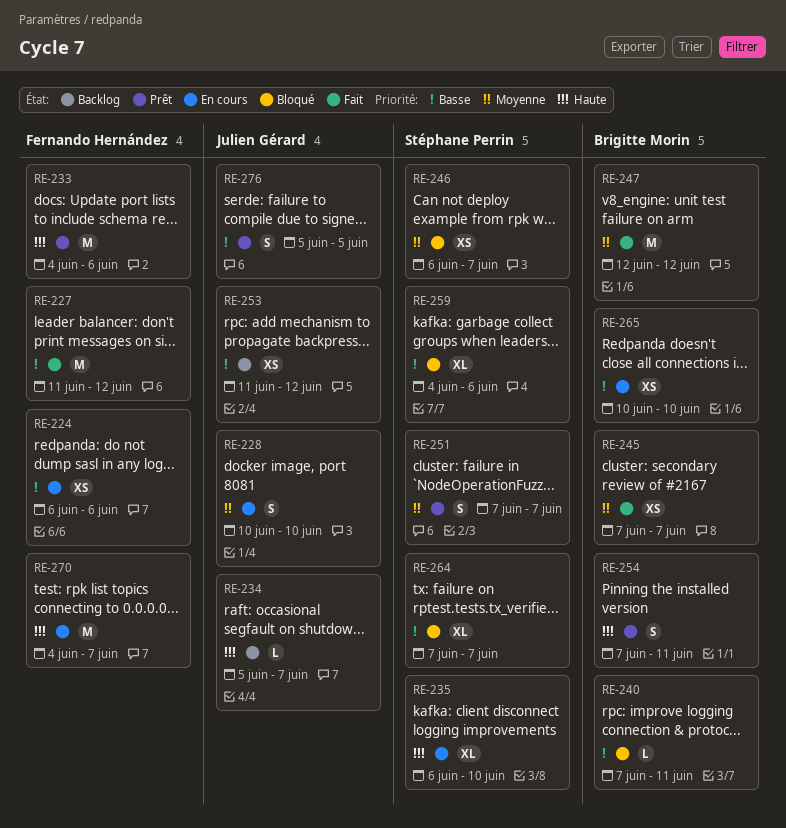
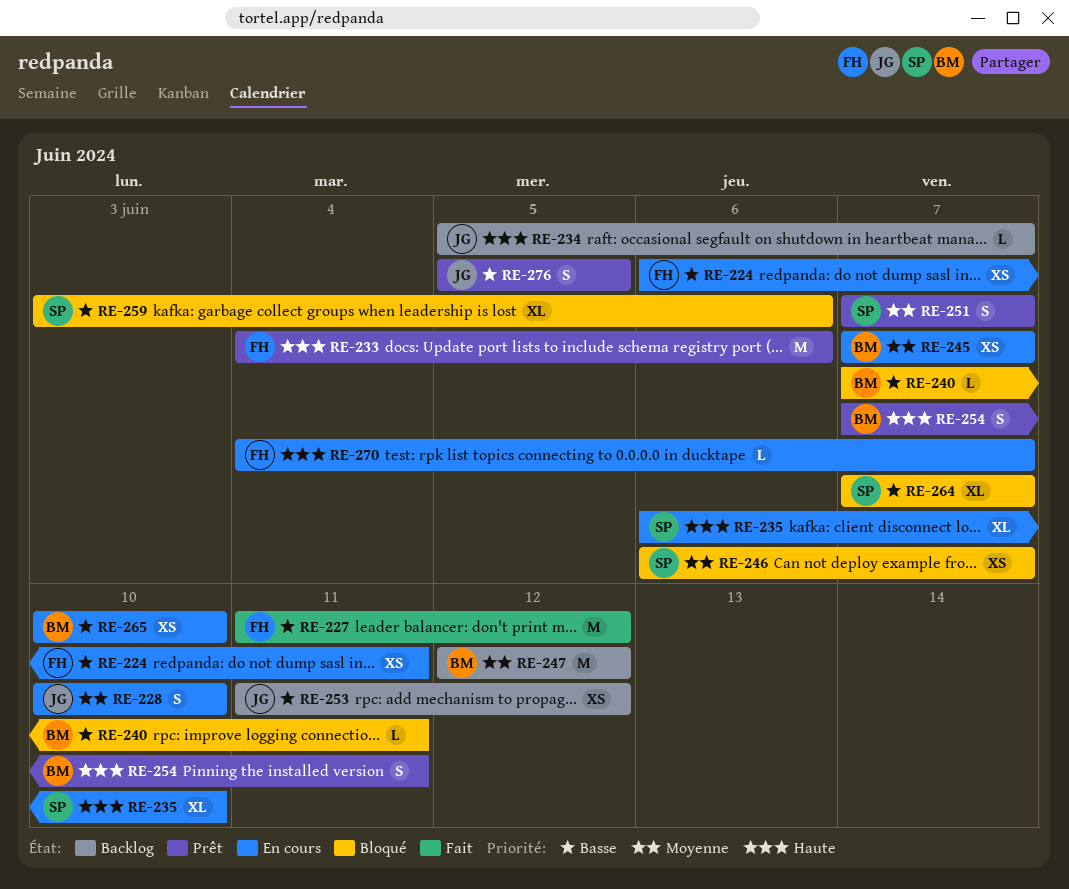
RE-224, due: Jun 6 -> Jun 11
RE-245, status: Fait -> En cours
RE-247, status: Fait -> Backlog
RE-259, start: Jun 4 -> Jun 3
RE-270, estimate: M -> L

